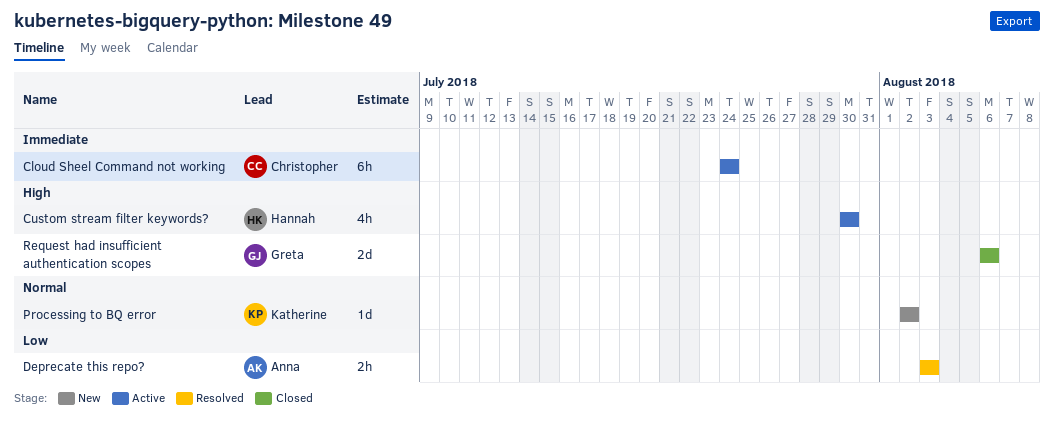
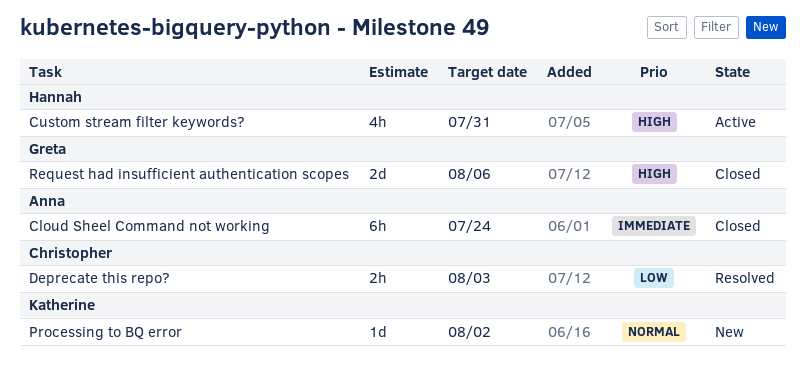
Cloud Sheel Command not working, status: Active -> Closed
Cloud Sheel Command not working, owner: Christopher -> Anna
Custom stream filter keywords?, due: Jul 30 -> Jul 31
Deprecate this repo?, owner: Anna -> Christopher

